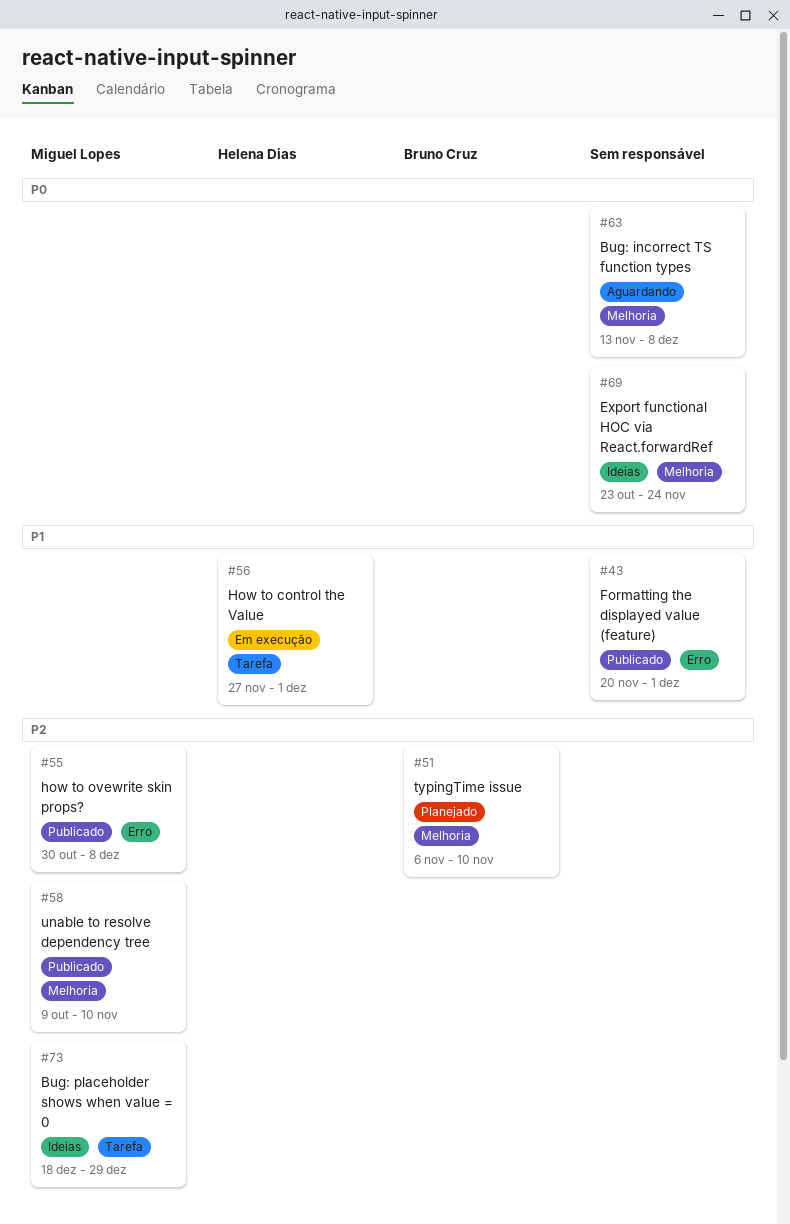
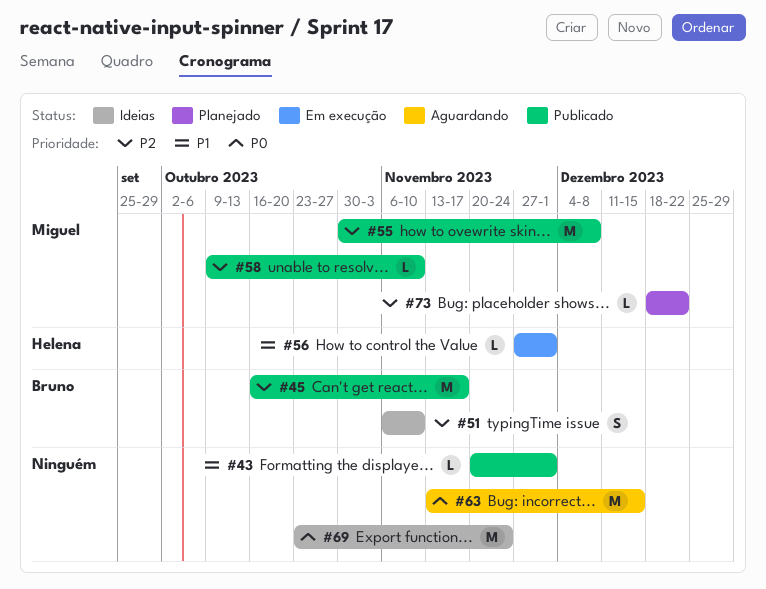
#45: none -> present
#51, status: Planejado -> Ideias
#63, due: Dec 8 -> Dec 15
#73, status: Ideias -> Planejado
#73, due: Dec 29 -> Dec 22

